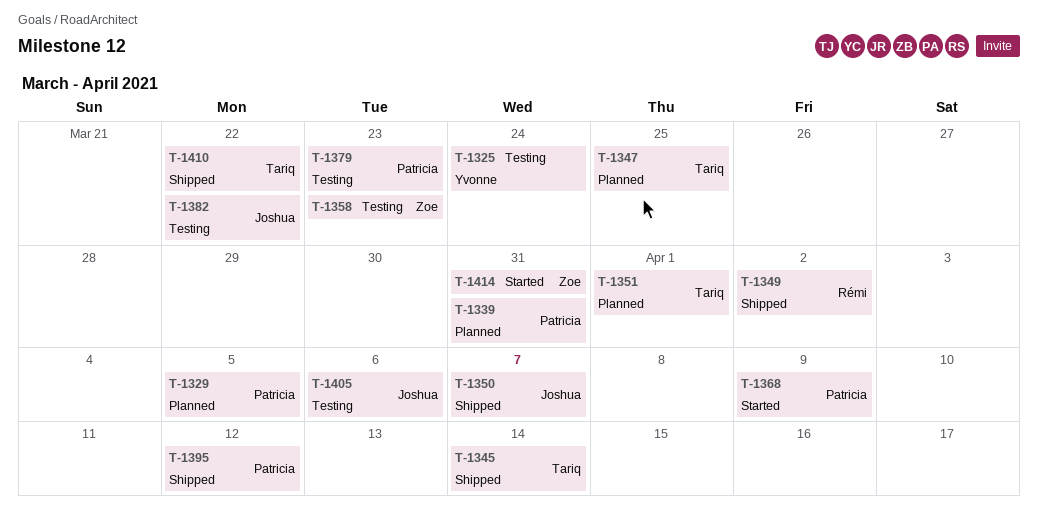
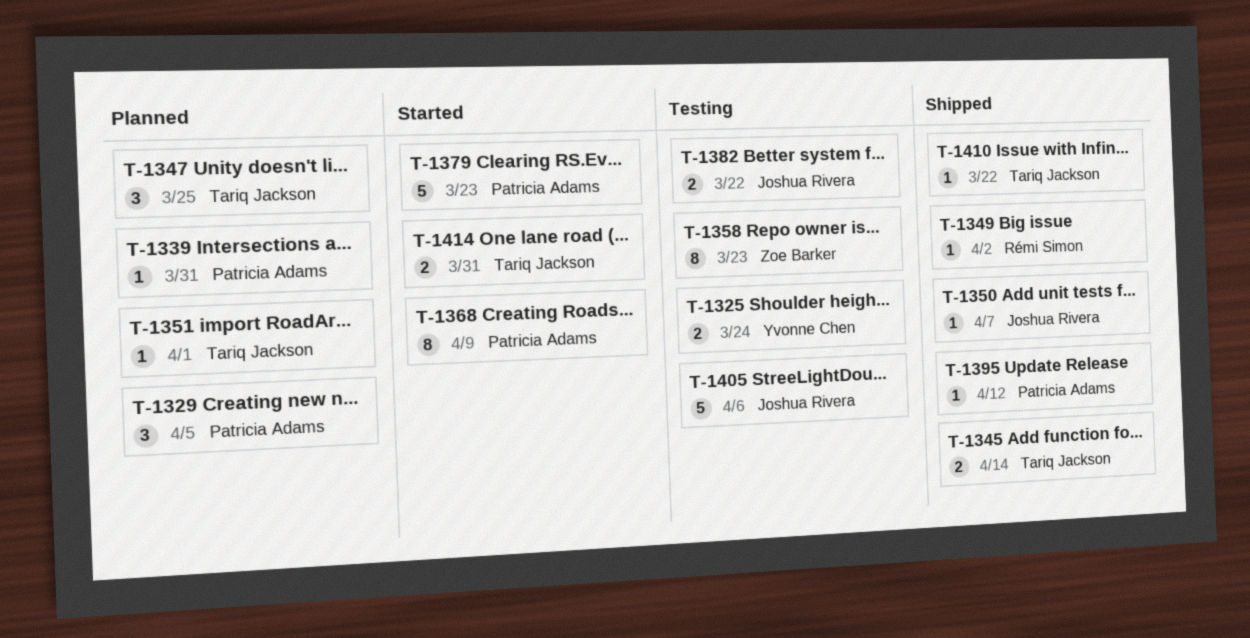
T-1379, status: Testing -> Started
T-1414, owner: Zoe Barker -> Tariq Jackson

